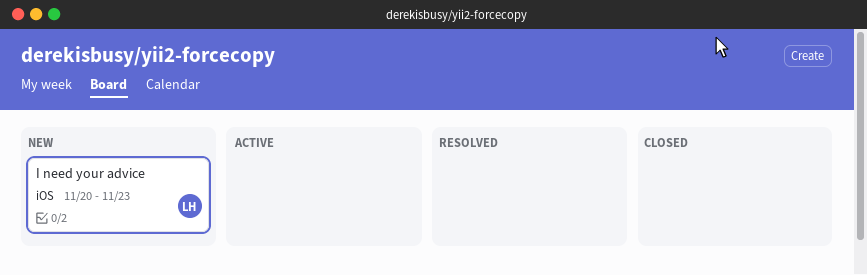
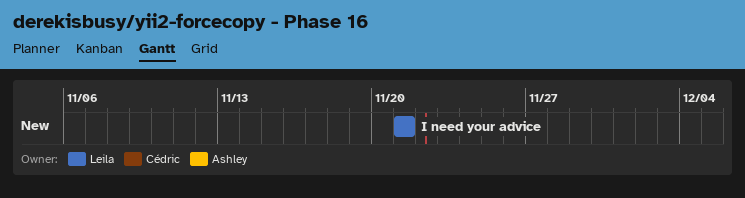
I need your advice, start: Nov 20 -> Nov 21
I need your advice, due: Nov 23 -> Nov 21

